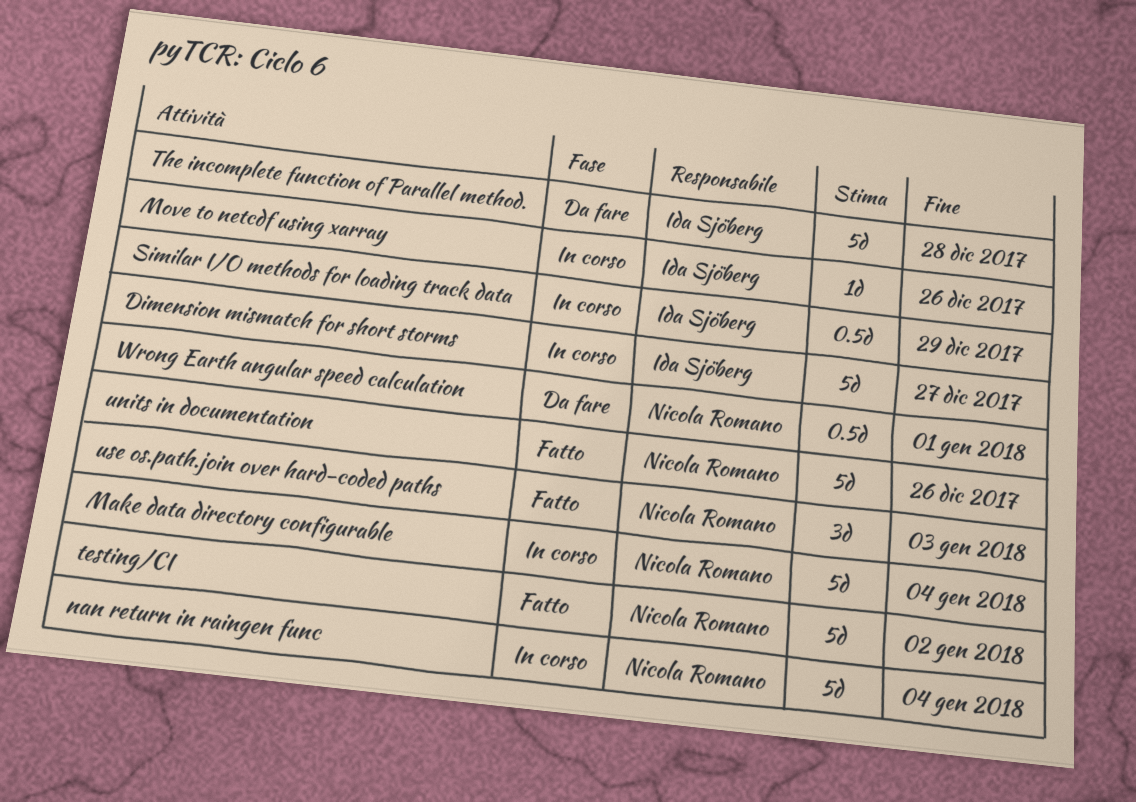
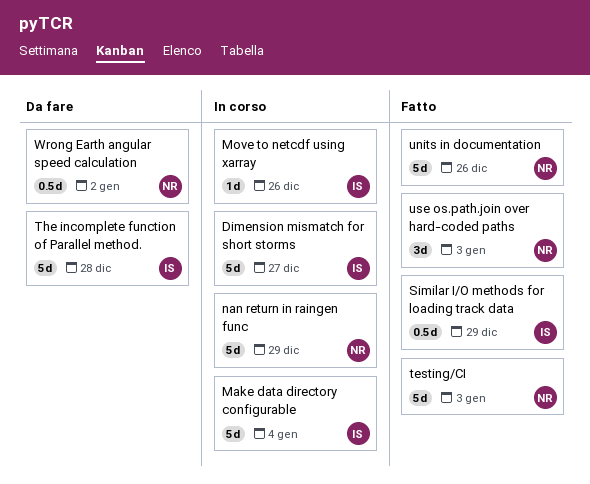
Make data directory configurable, owner: Nicola Romano -> Ida Sjöberg
nan return in raingen func, due: Jan 4 -> Dec 29
Similar I/O methods for loading track data, status: In corso -> Fatto
testing/CI, due: Jan 2 -> Jan 3
Wrong Earth angular speed calculation, due: Jan 1 -> Jan 2

